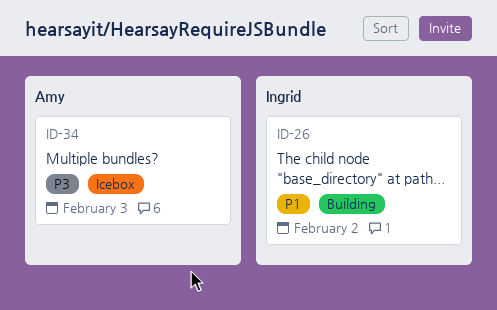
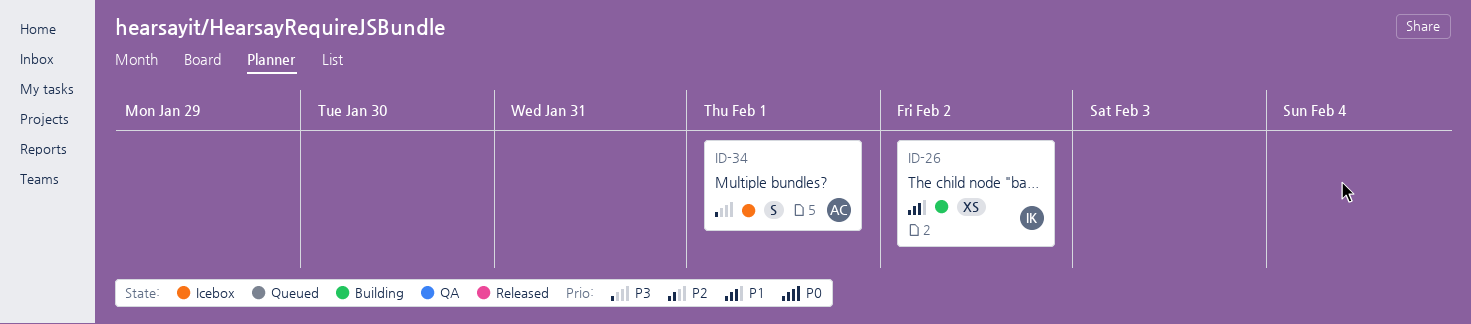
ID-34, due: Feb 3 -> Feb 1

